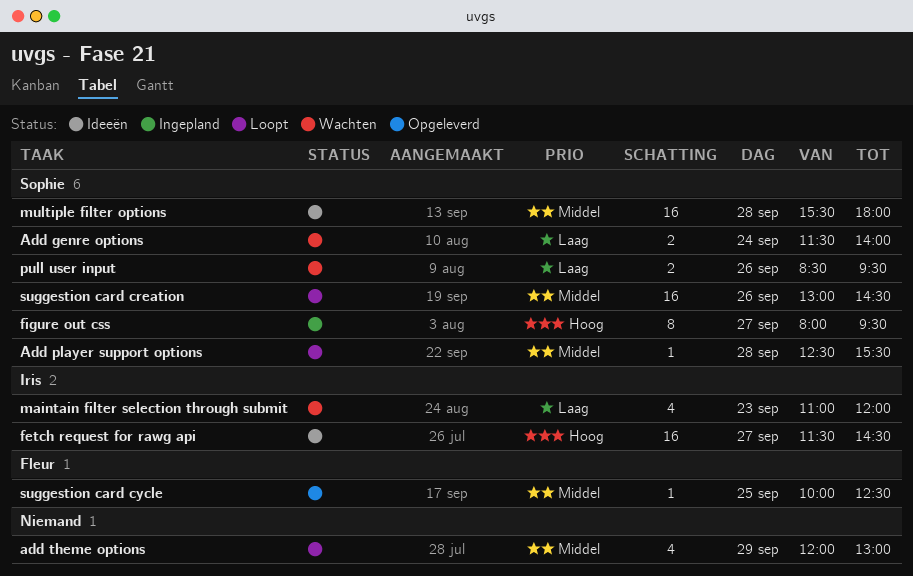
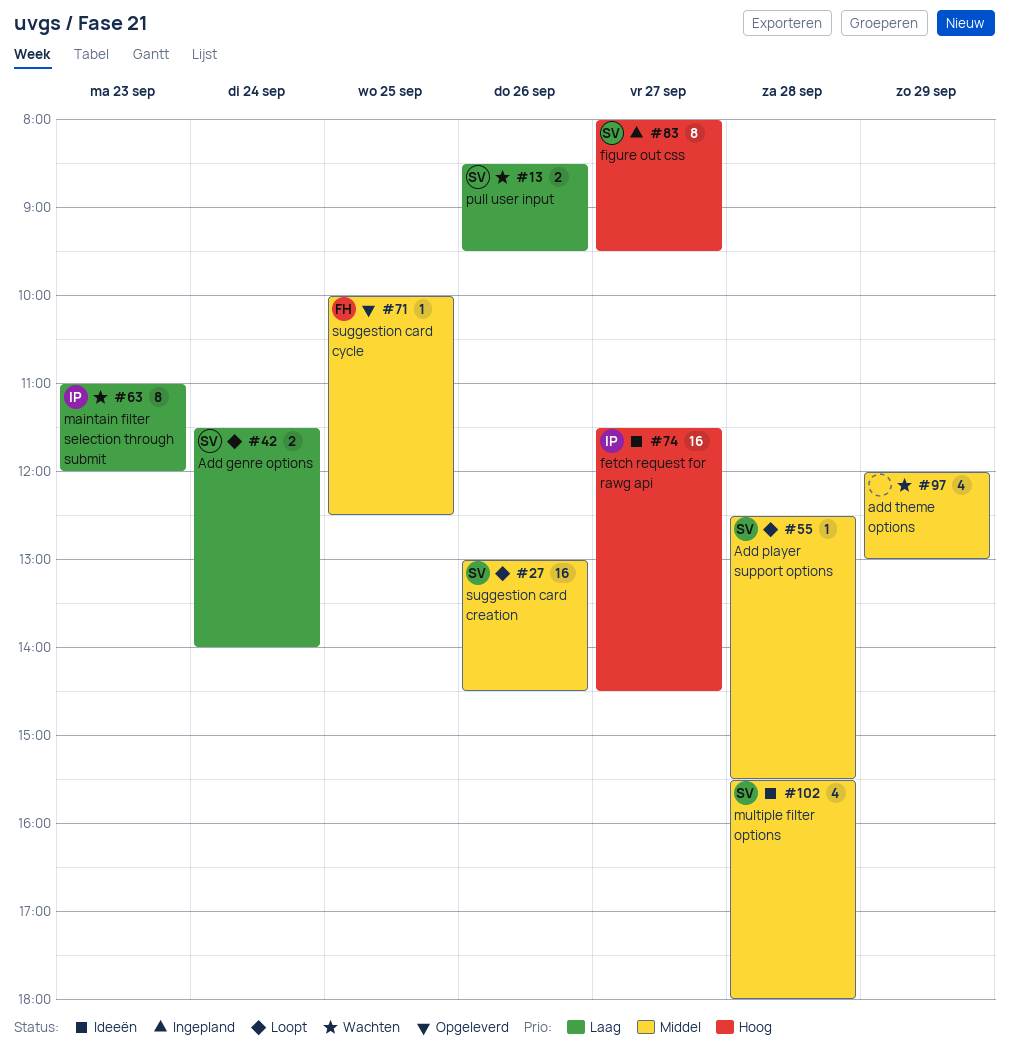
Add genre options, status: Wachten -> Loopt
add theme options, status: Loopt -> Wachten
maintain filter selection through submit, estimate: 4 -> 8
multiple filter options, estimate: 16 -> 4

